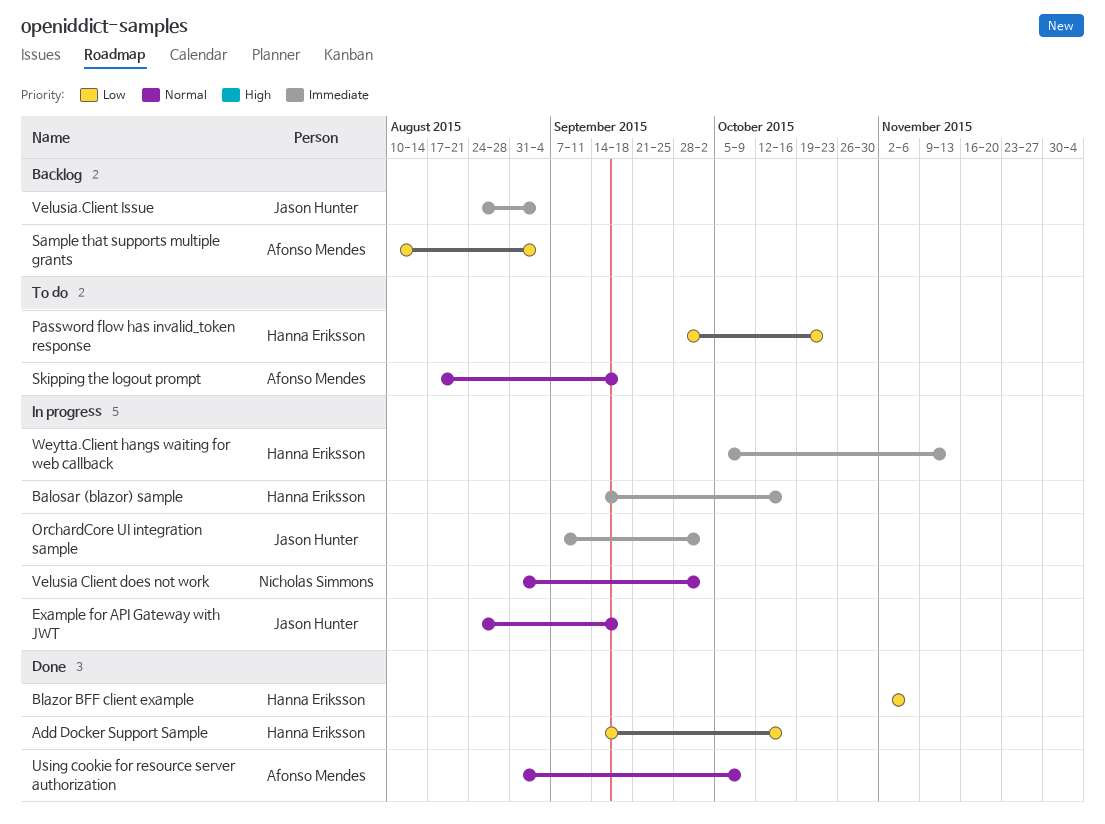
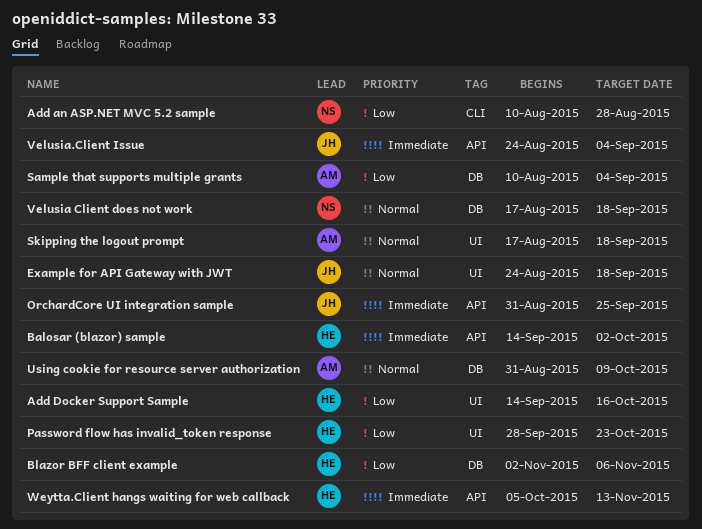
Add an ASP.NET MVC 5.2 sample: none -> present
Balosar (blazor) sample, due: Oct 16 -> Oct 2
OrchardCore UI integration sample, start: Sep 7 -> Aug 31
OrchardCore UI integration sample, due: Oct 2 -> Sep 25
Velusia Client does not work, start: Aug 31 -> Aug 17
Velusia Client does not work, due: Oct 2 -> Sep 18

